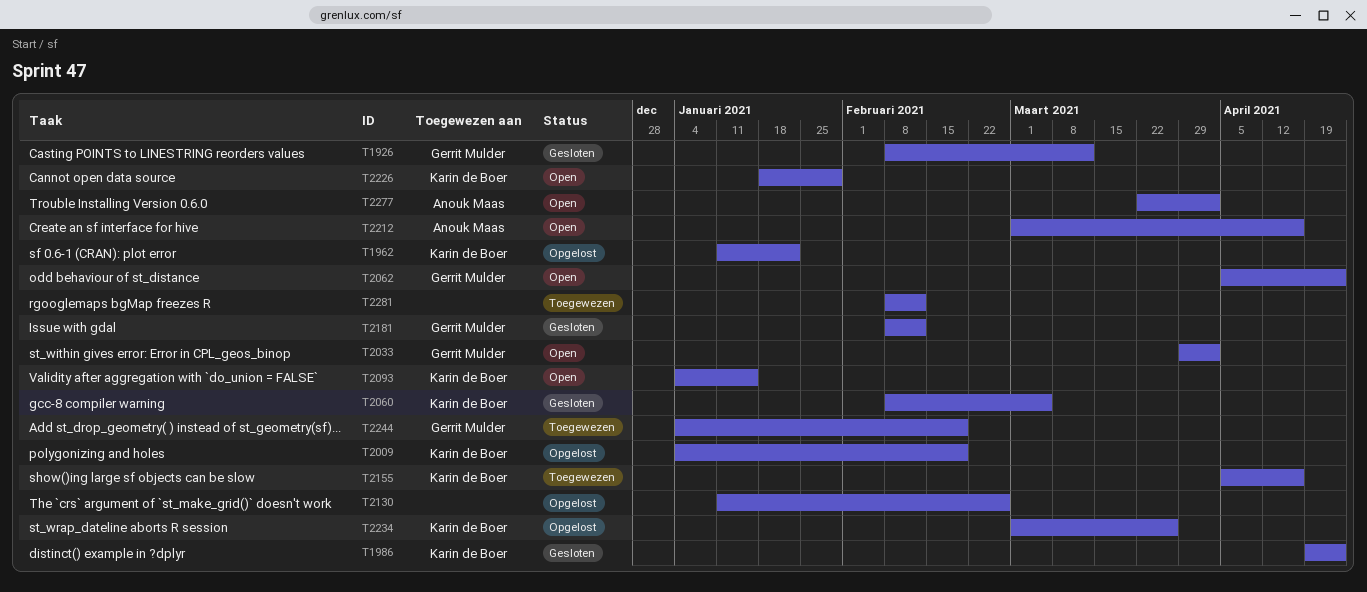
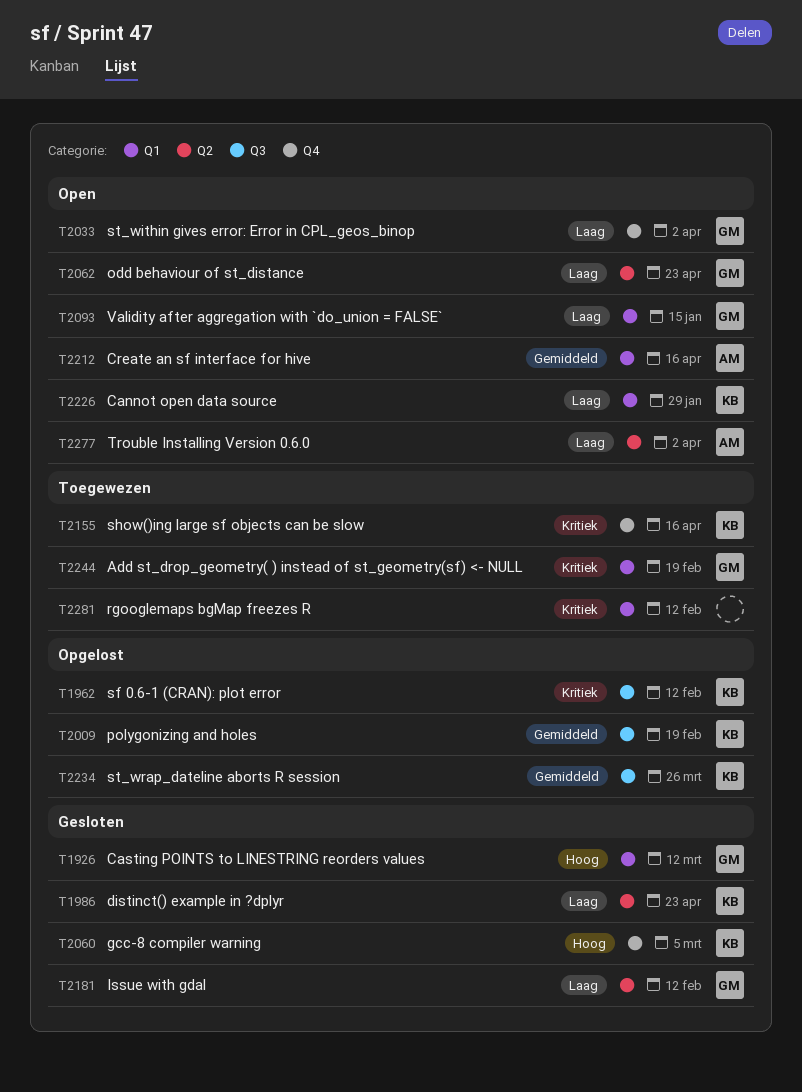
T1962, due: Jan 22 -> Feb 12
T2093, owner: Karin de Boer -> Gerrit Mulder
T2130: present -> none

